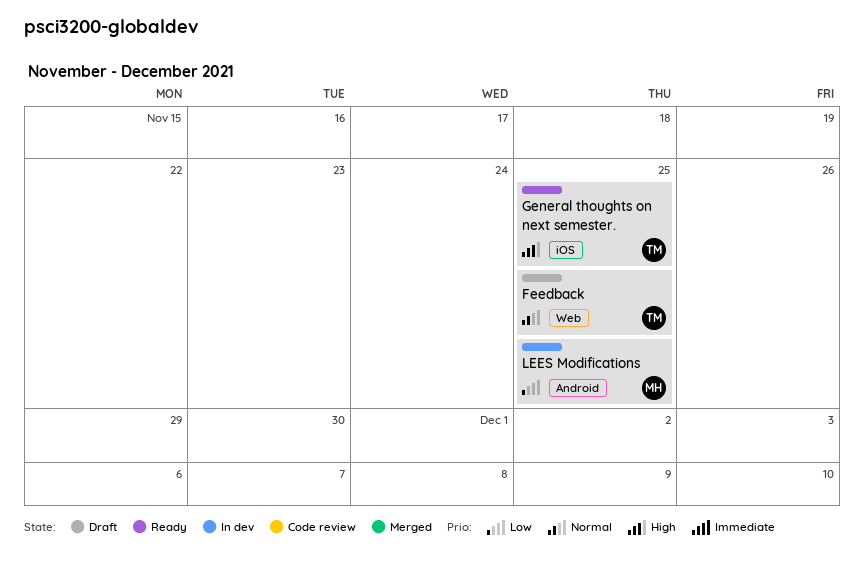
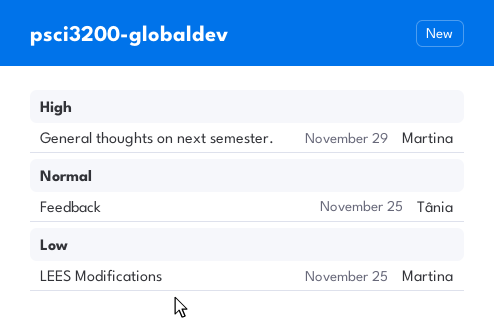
General thoughts on next semester., owner: Tânia -> Martina
General thoughts on next semester., due: Nov 25 -> Nov 29

